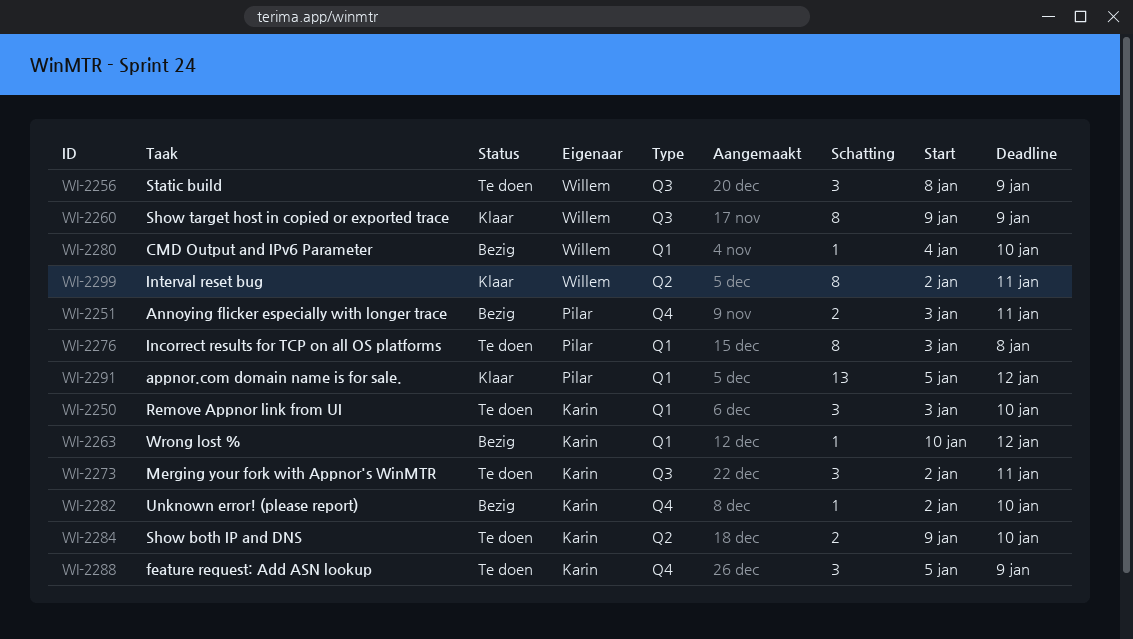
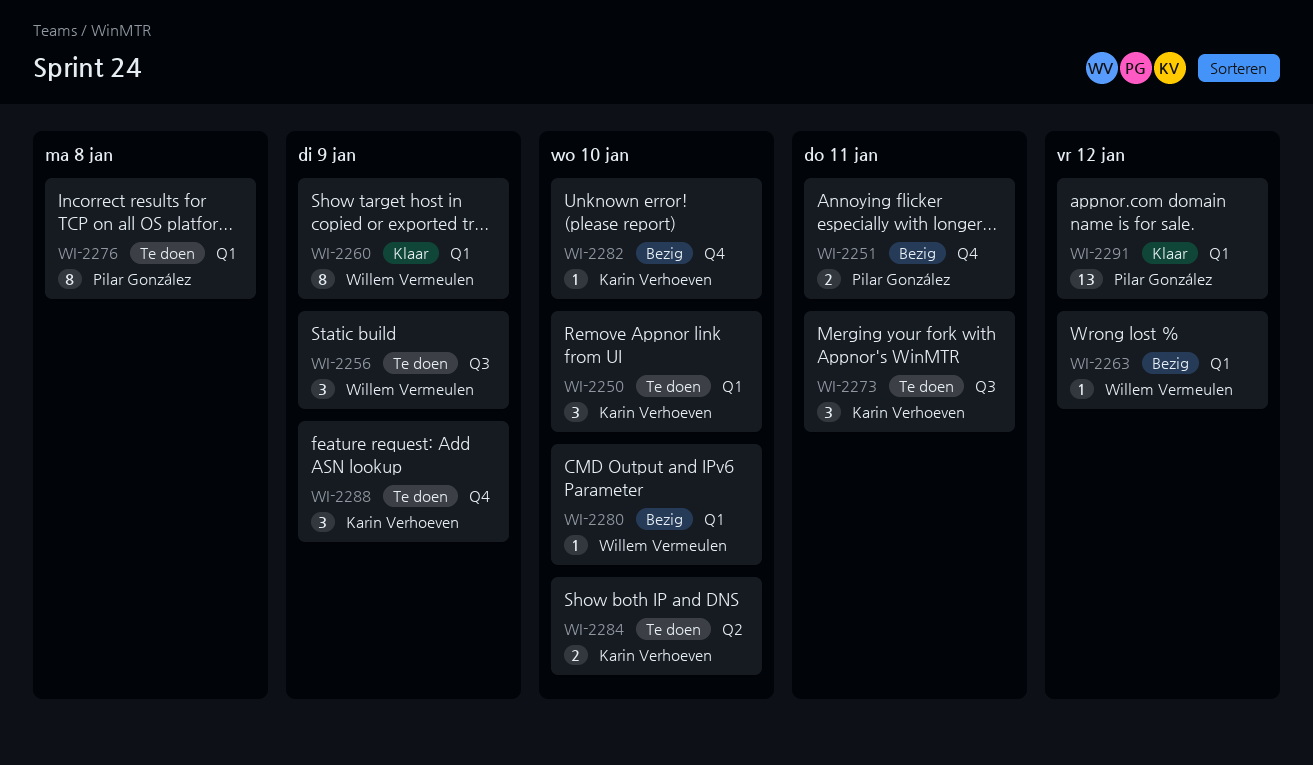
WI-2260, label: Q3 -> Q1
WI-2263, owner: Karin Verhoeven -> Willem Vermeulen
WI-2299: present -> none

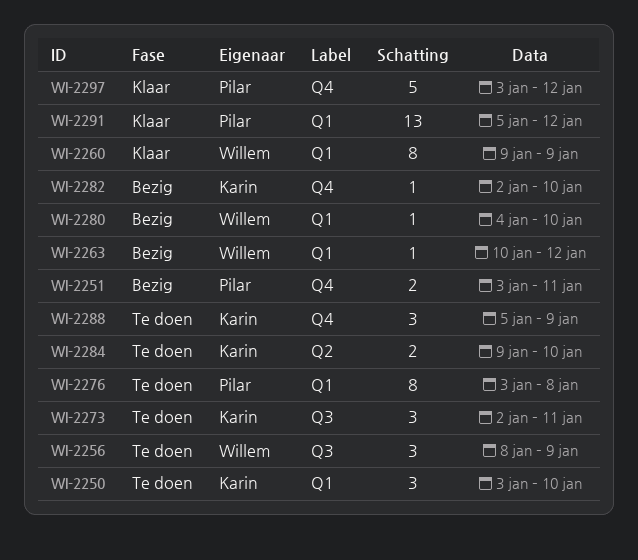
WI-2297: none -> present

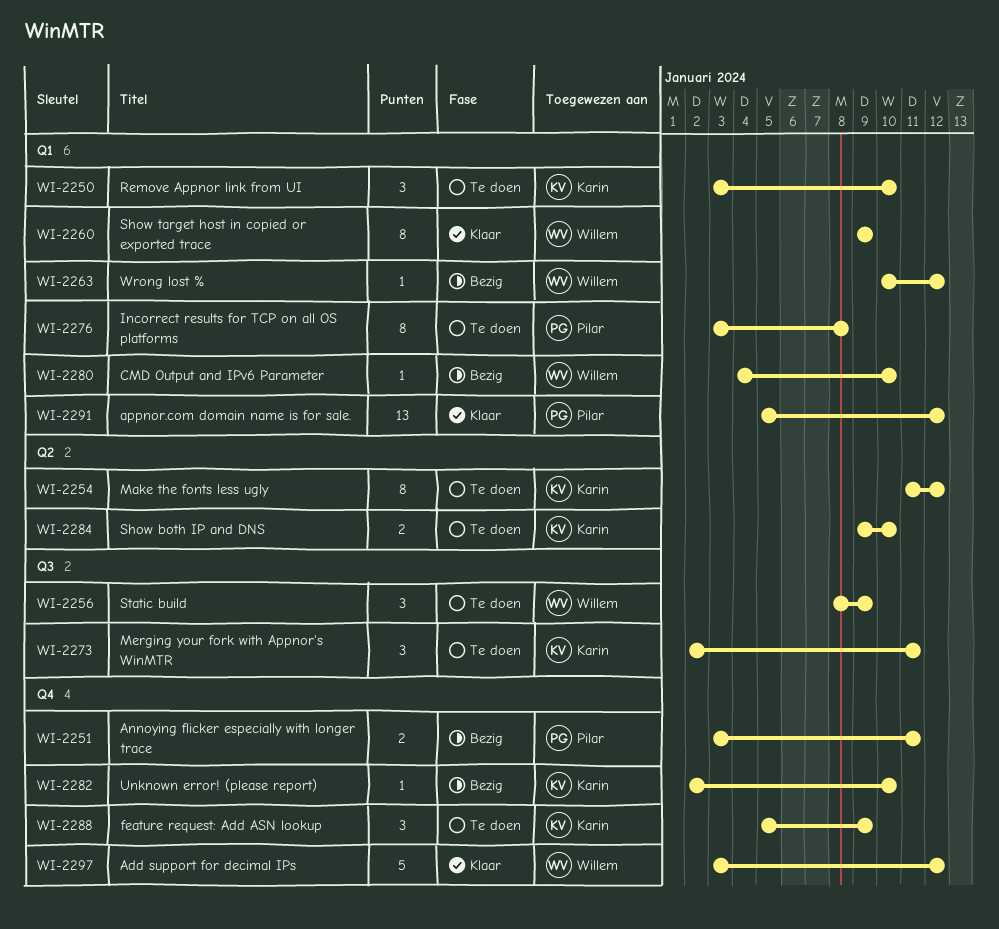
WI-2254: none -> present
WI-2297, owner: Pilar -> Willem

